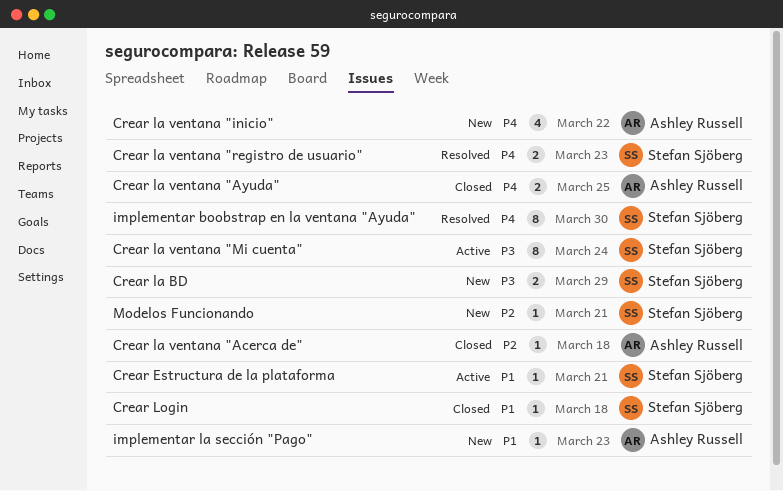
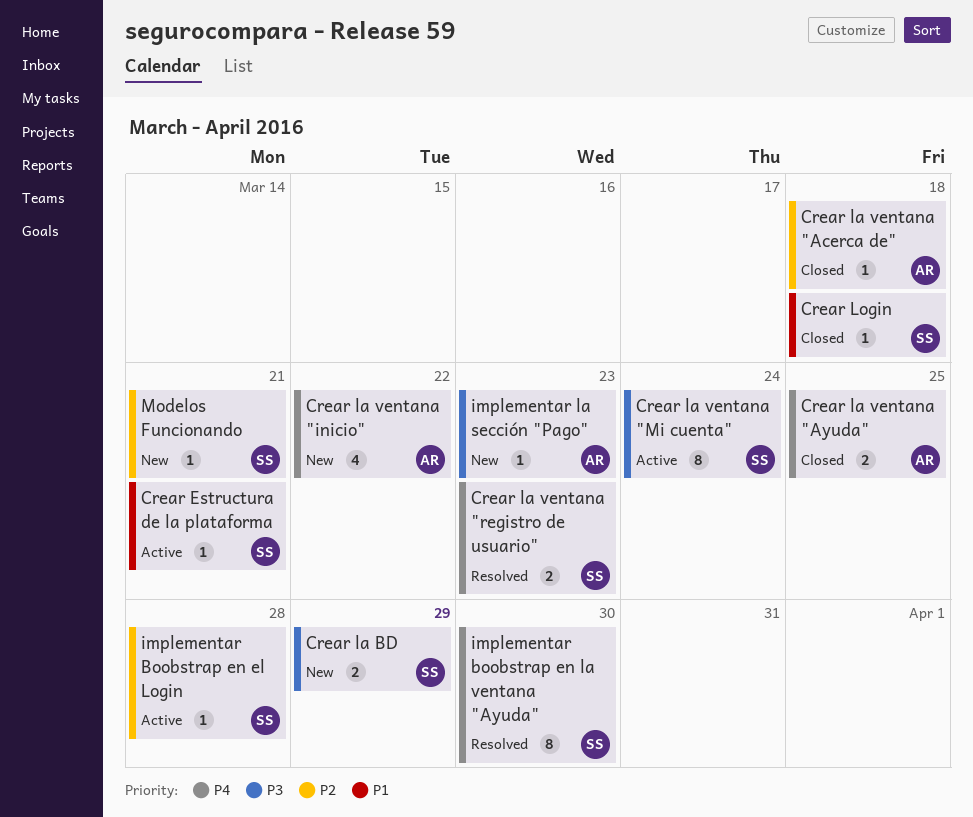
implementar Boobstrap en el Login: none -> present
implementar la sección "Pago", priority: P1 -> P3

